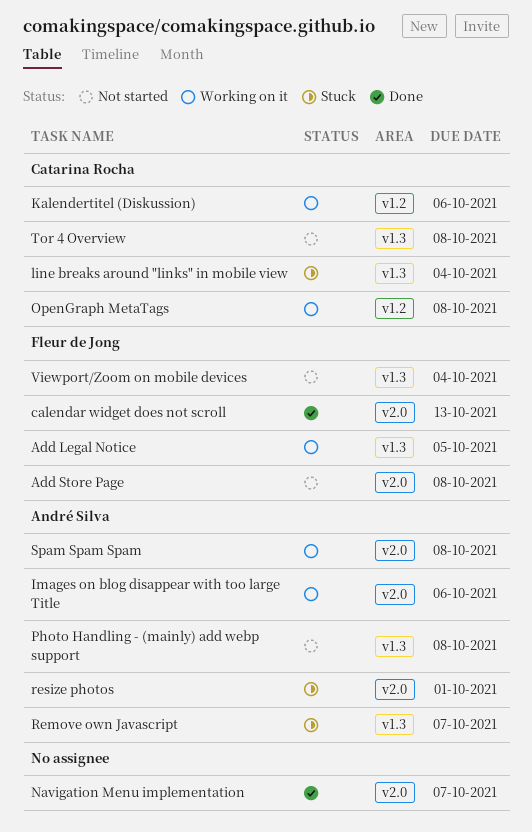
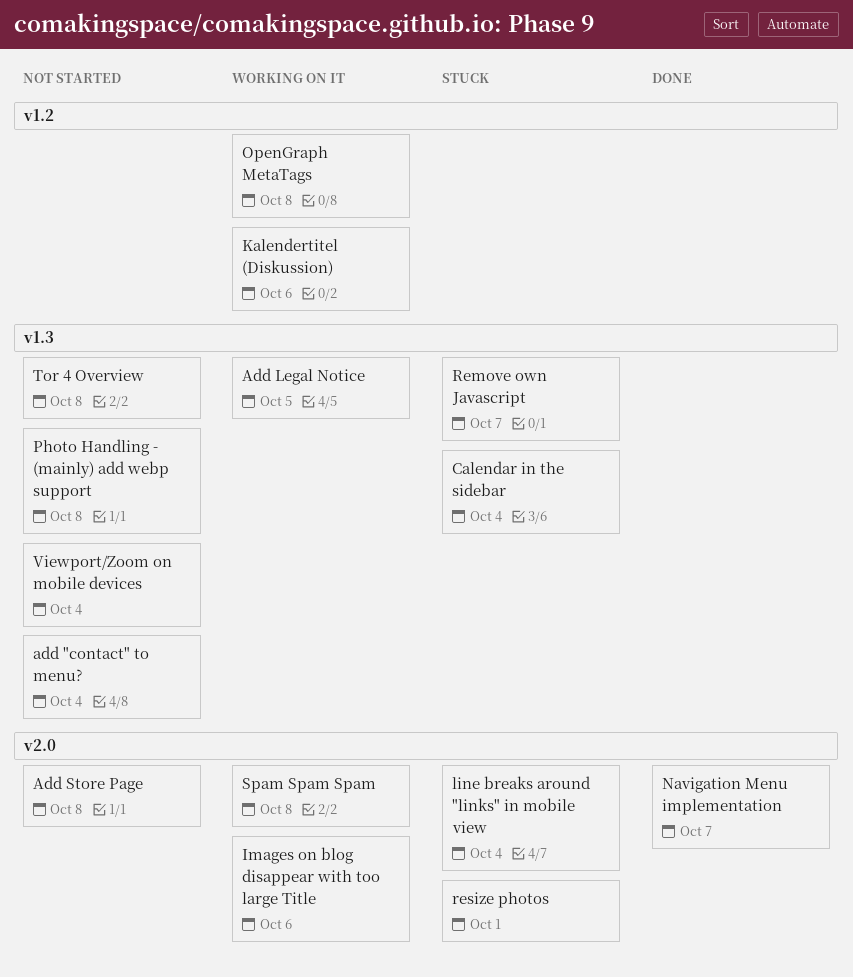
add "contact" to menu?: none -> present
Calendar in the sidebar: none -> present
calendar widget does not scroll: present -> none
line breaks around "links" in mobile view, label: v1.3 -> v2.0

